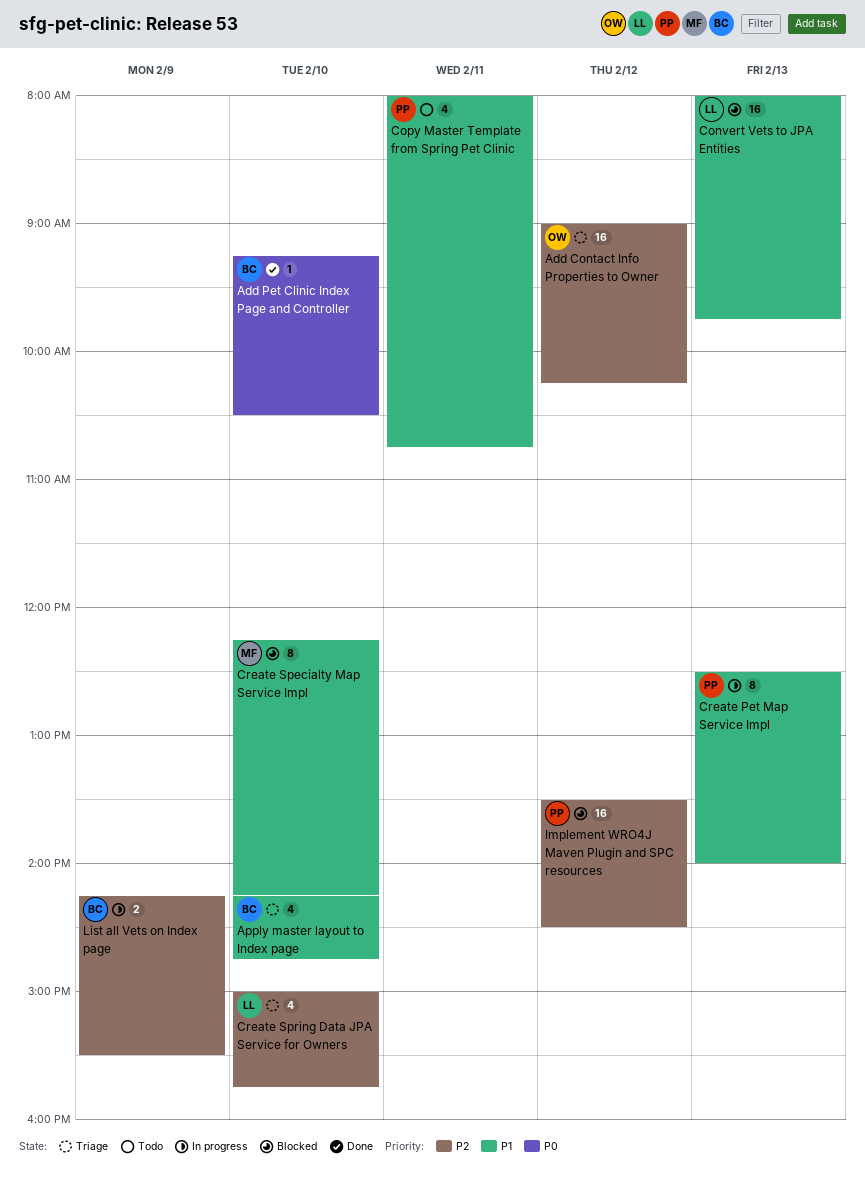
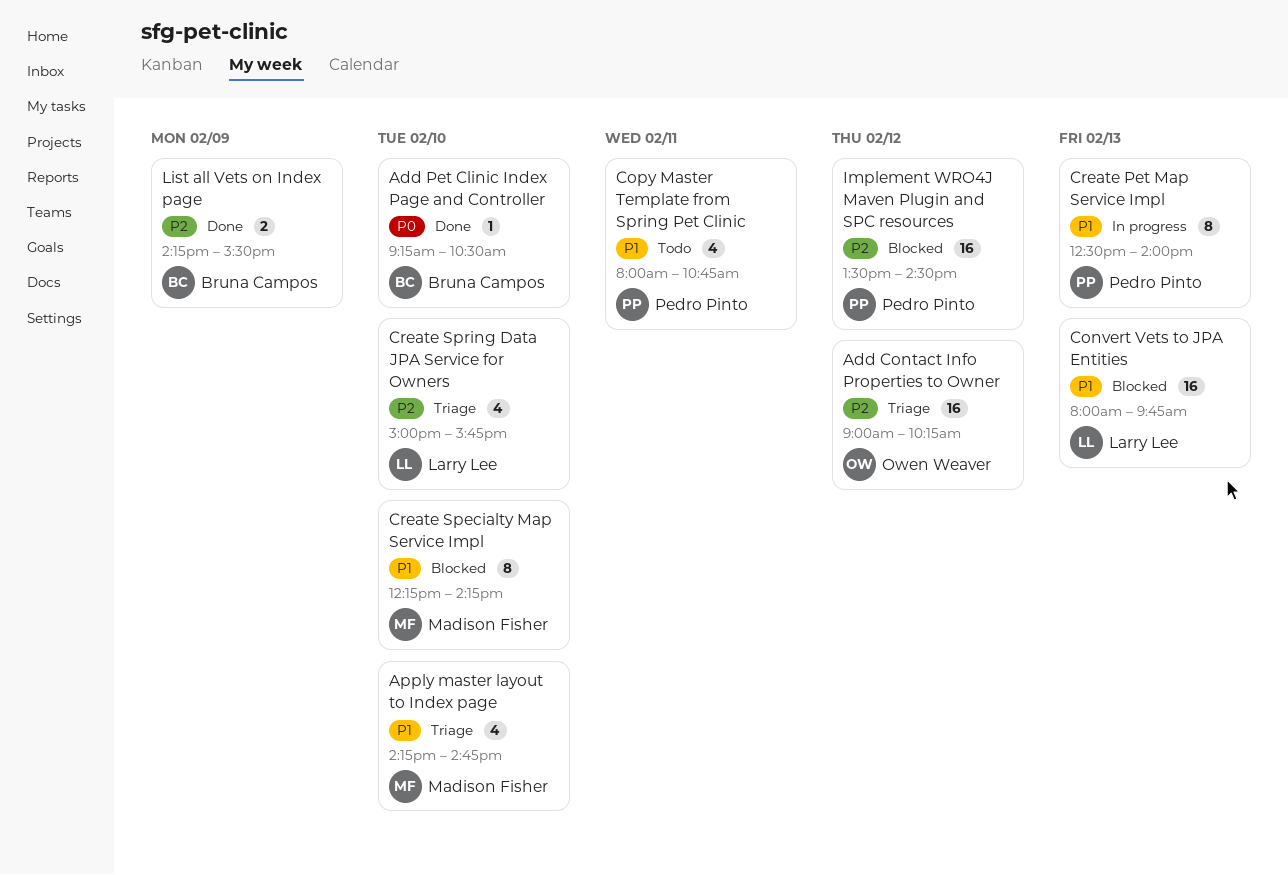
Apply master layout to Index page, owner: Bruna Campos -> Madison Fisher
List all Vets on Index page, status: In progress -> Done

